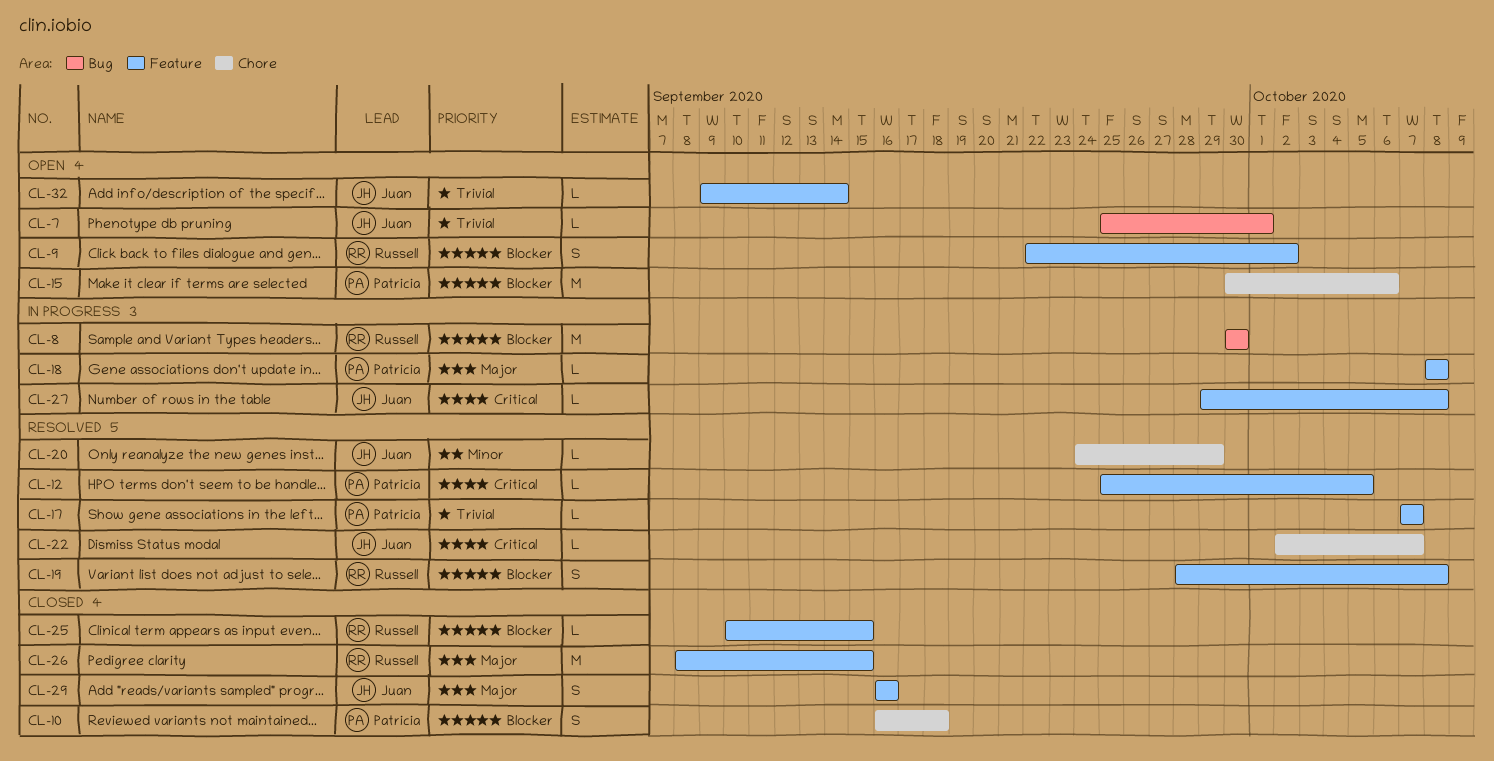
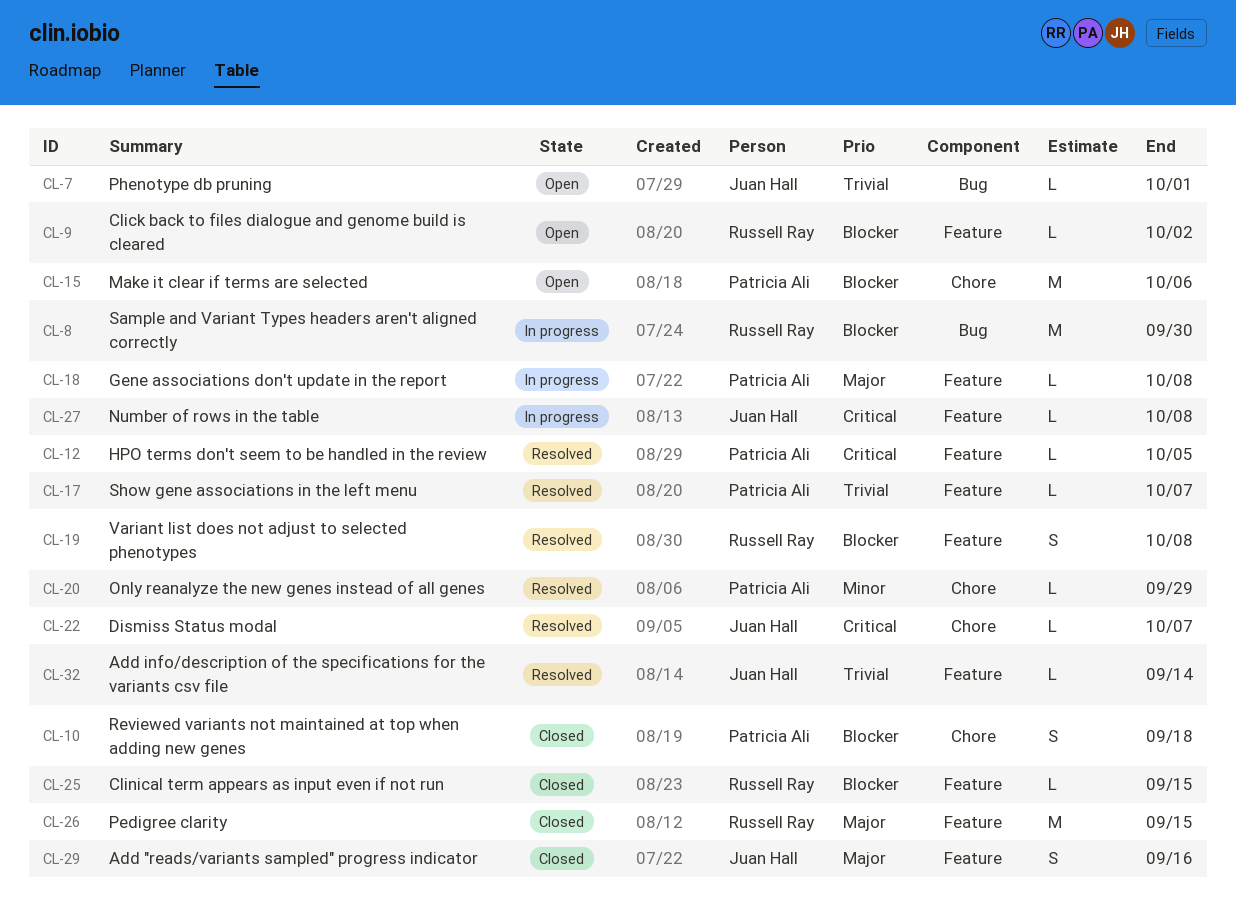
CL-9, estimate: S -> L
CL-20, owner: Juan Hall -> Patricia Ali
CL-32, status: Open -> Resolved

